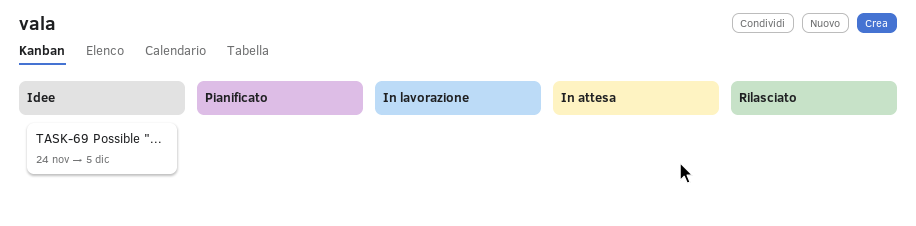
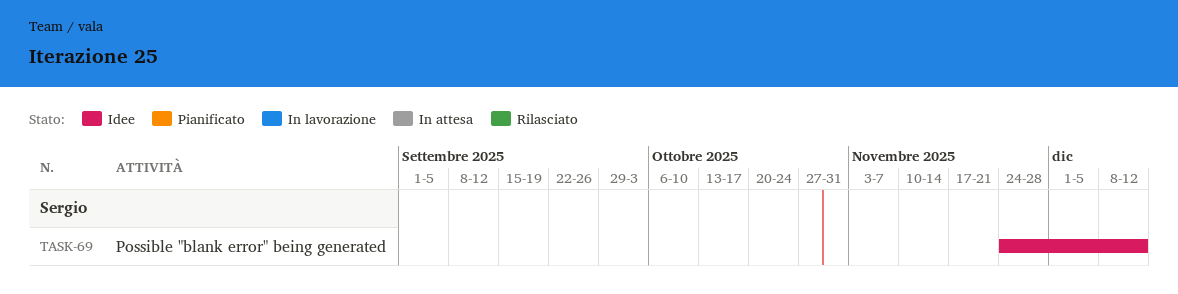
TASK-69, due: Dec 5 -> Dec 12

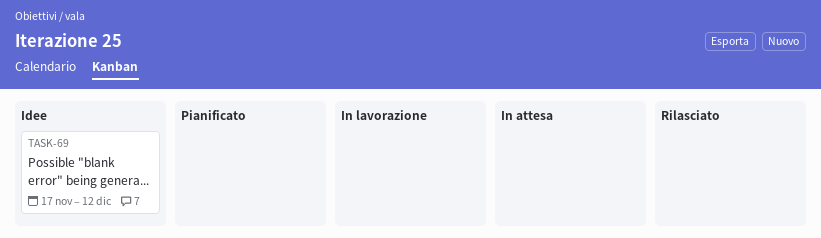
TASK-69, start: Nov 24 -> Nov 17

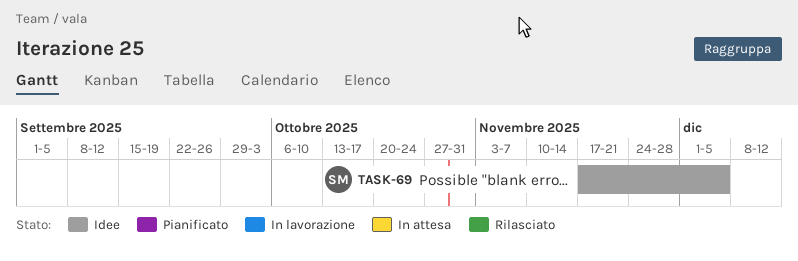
TASK-69, due: Dec 12 -> Dec 5

